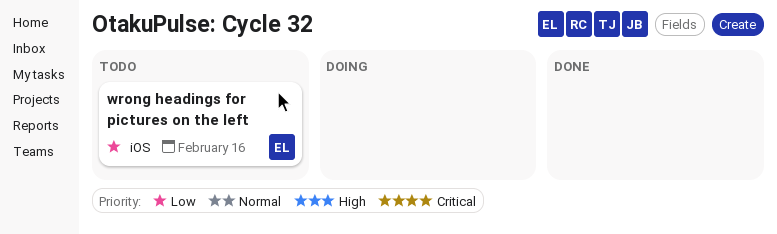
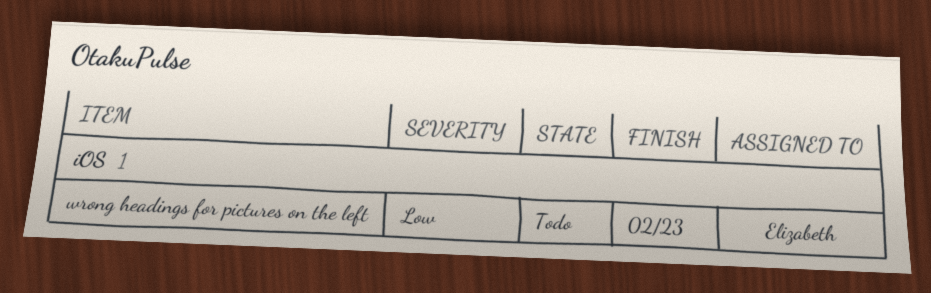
wrong headings for pictures on the left, due: Feb 16 -> Feb 23

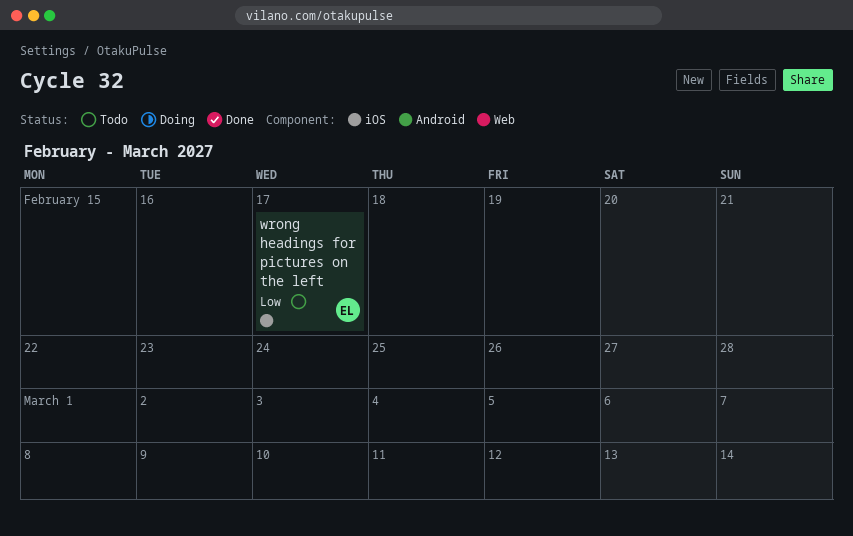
wrong headings for pictures on the left, due: Feb 23 -> Feb 17

